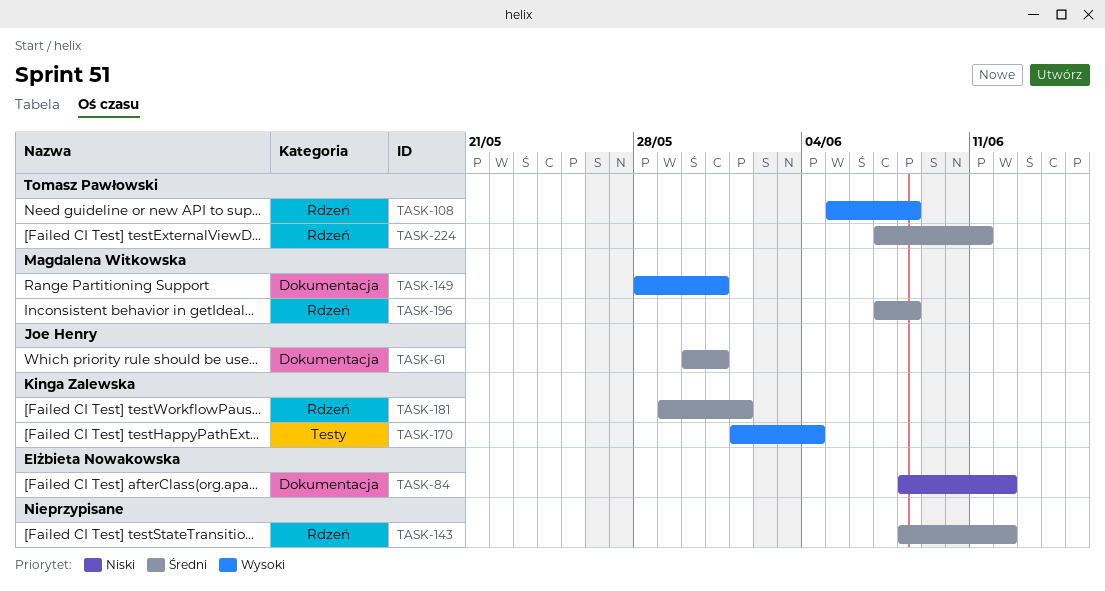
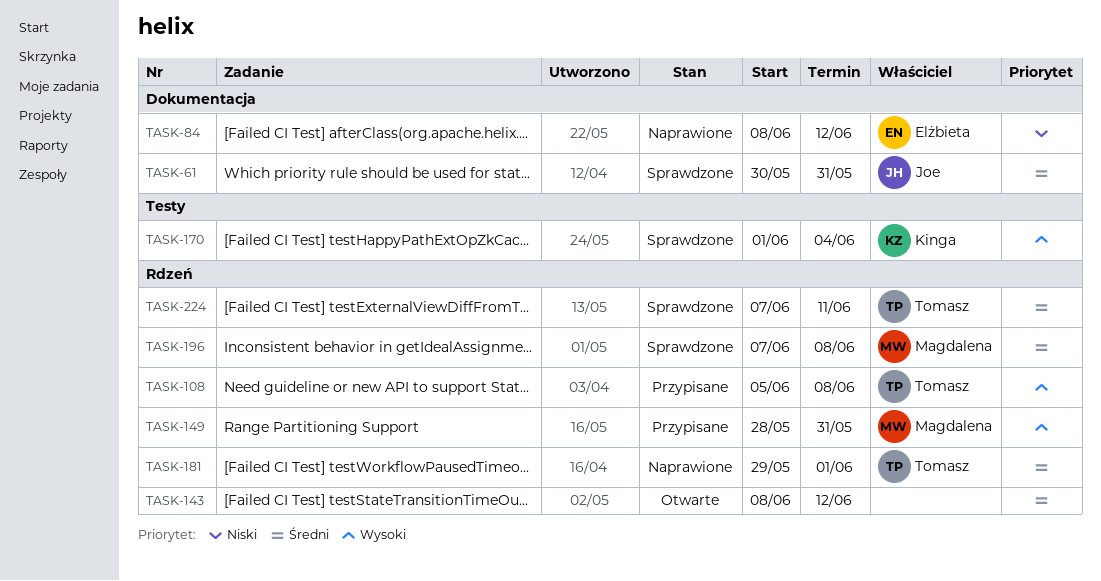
TASK-149, label: Dokumentacja -> Rdzeń
TASK-181, owner: Kinga Zalewska -> Tomasz Pawłowski

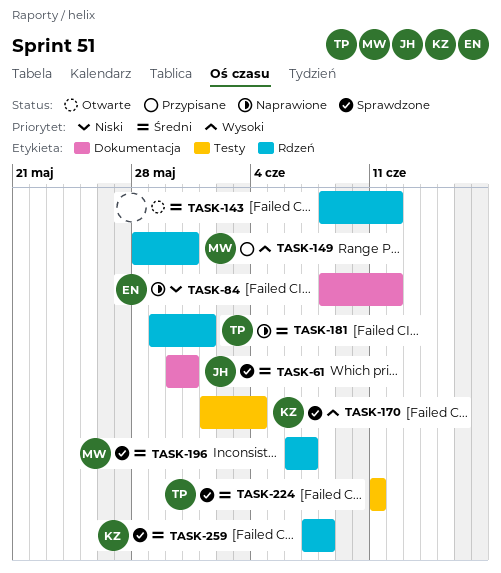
TASK-108: present -> none
TASK-196, start: Jun 7 -> Jun 6
TASK-196, due: Jun 8 -> Jun 7
TASK-224, label: Rdzeń -> Testy
TASK-224, start: Jun 7 -> Jun 11
TASK-259: none -> present

